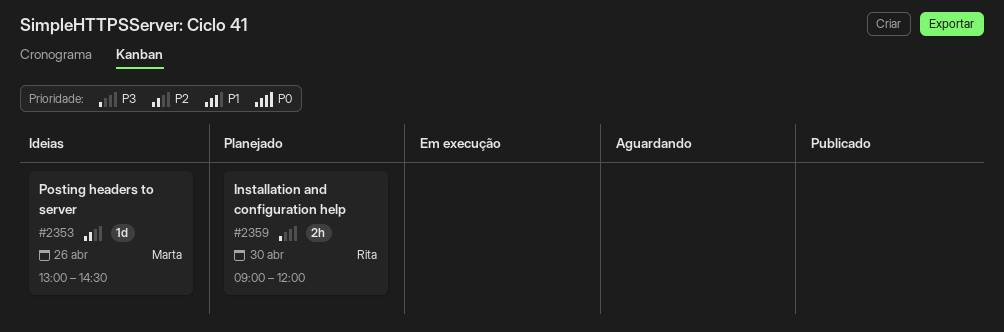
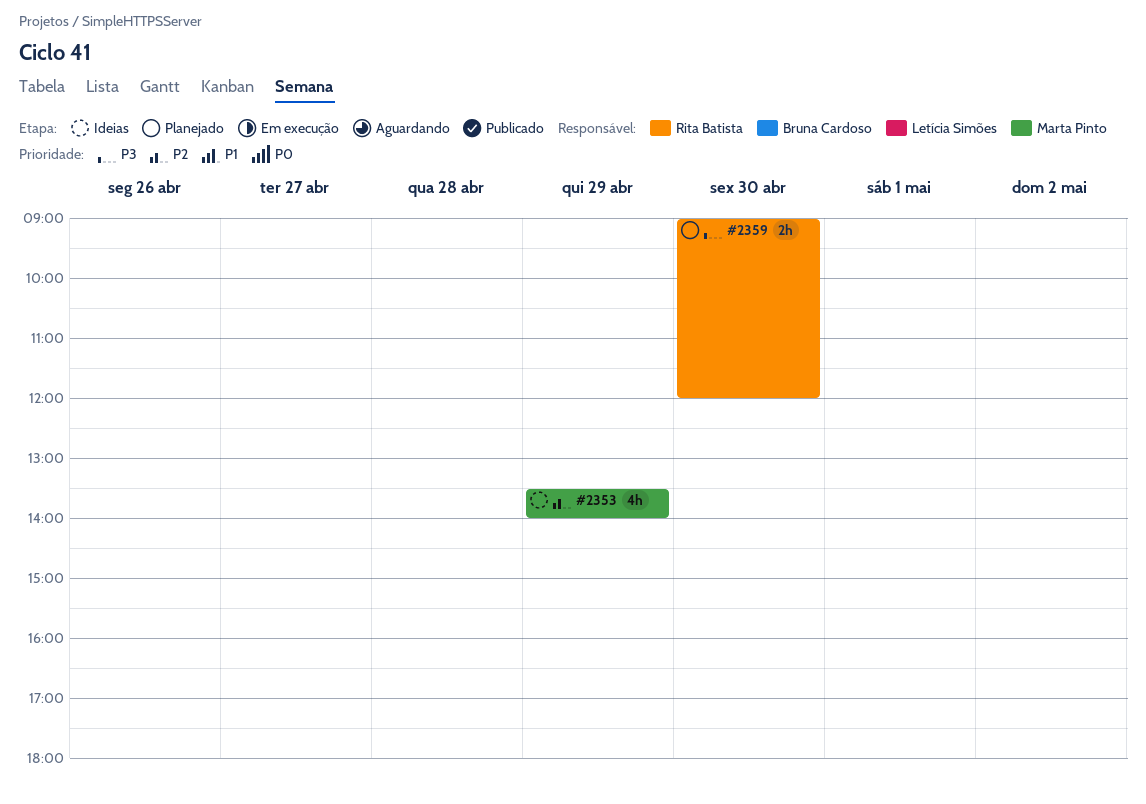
#2353, estimate: 1d -> 4h
#2353, day: Apr 26 -> Apr 29
#2353, begins: 13:00 -> 13:30
#2353, ends: 14:30 -> 14:00

